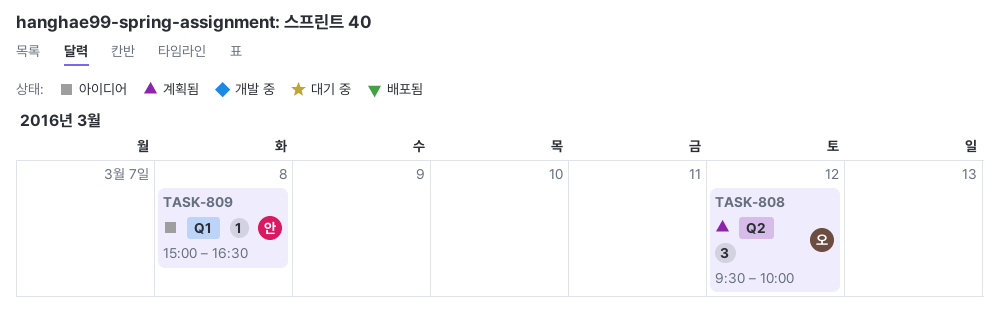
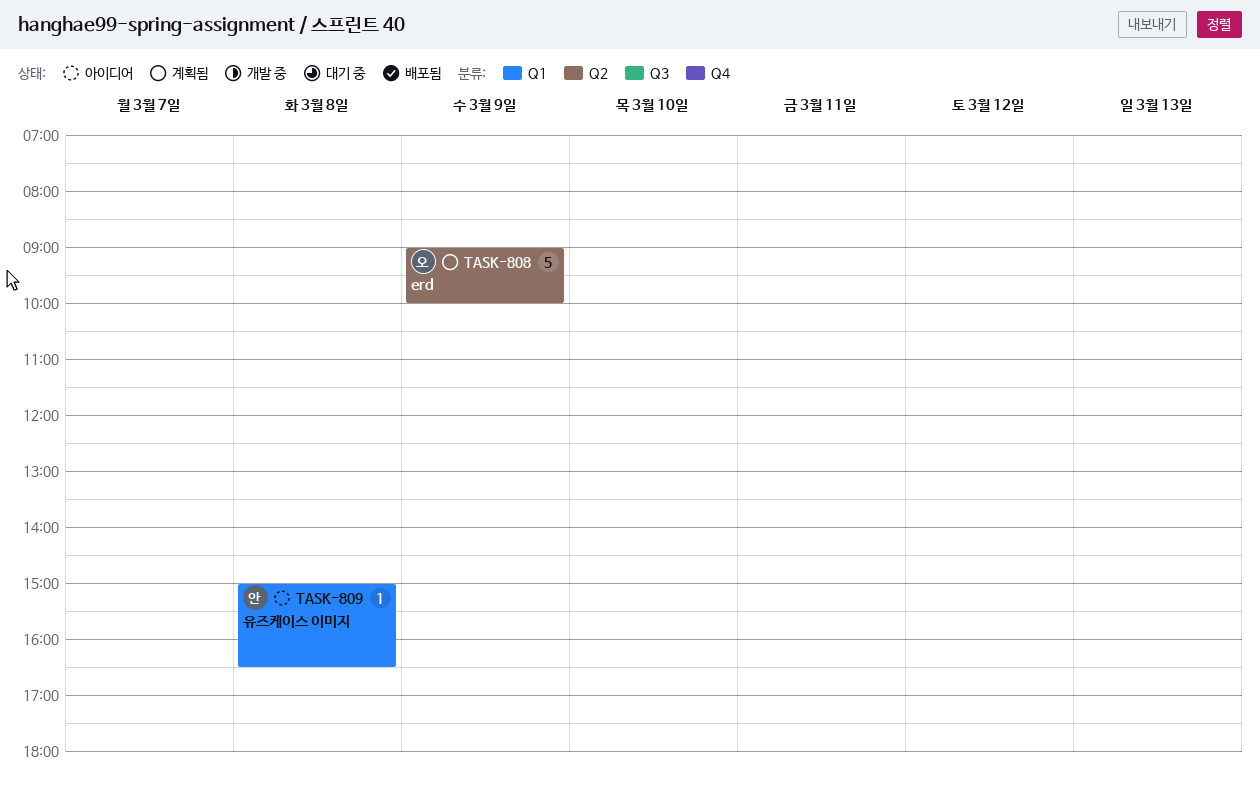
TASK-808, estimate: 3 -> 5
TASK-808, day: Mar 12 -> Mar 9
TASK-808, begins: 09:30 -> 09:00

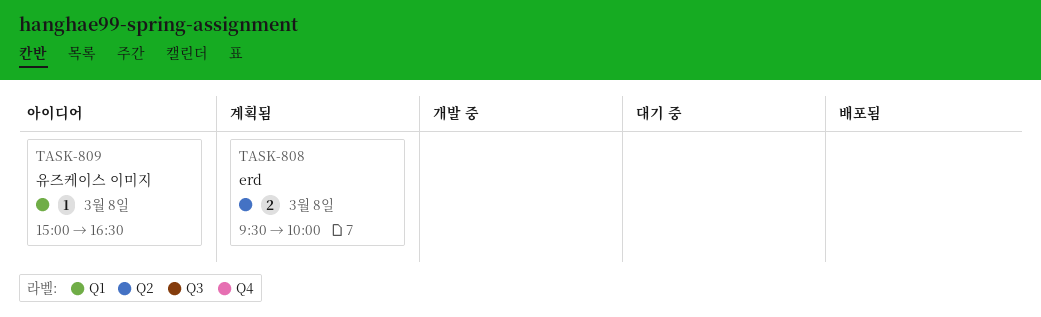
TASK-808, estimate: 5 -> 2
TASK-808, day: Mar 9 -> Mar 8
TASK-808, begins: 09:00 -> 09:30

